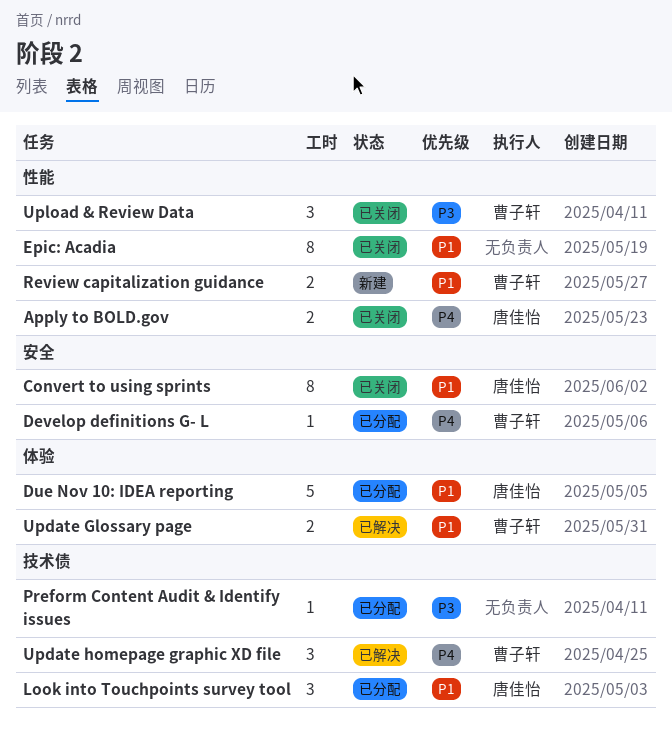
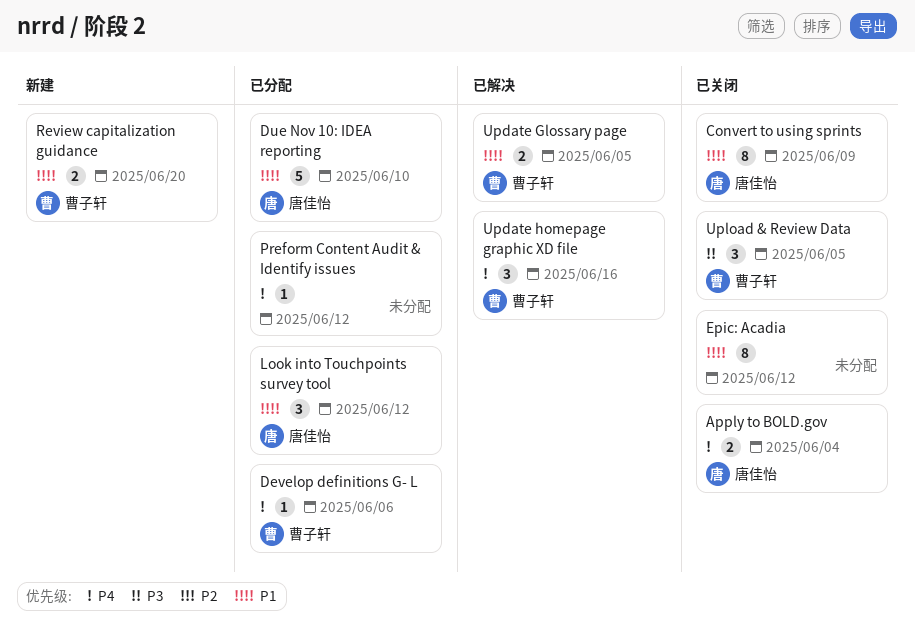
Preform Content Audit & Identify issues, priority: P3 -> P4

